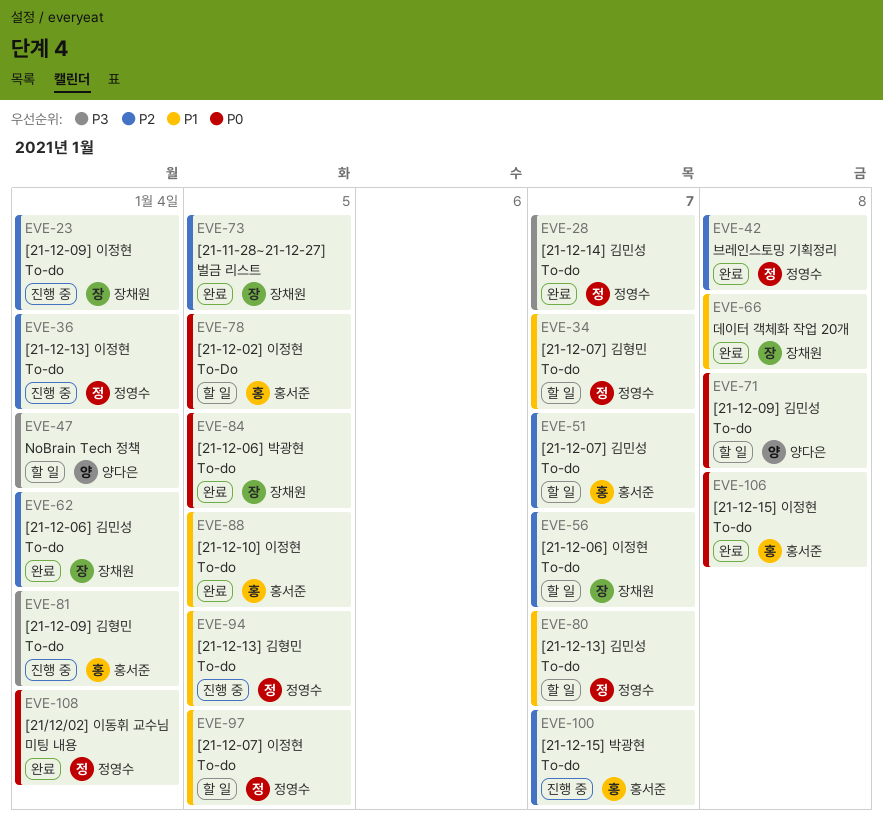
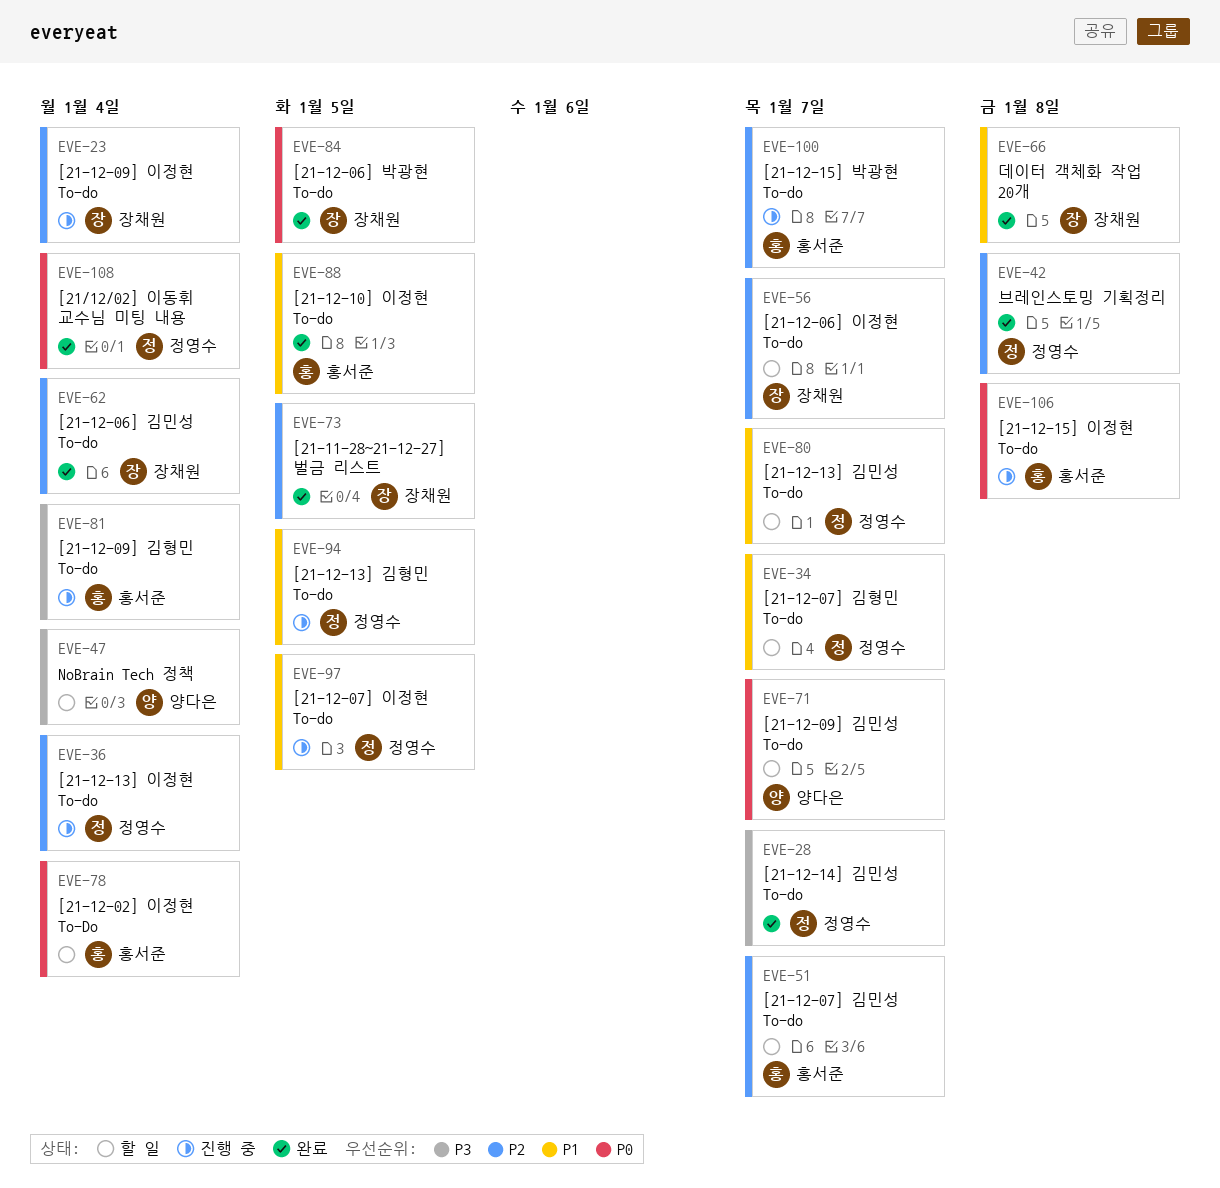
EVE-71, due: Jan 8 -> Jan 7
EVE-78, due: Jan 5 -> Jan 4
EVE-97, status: 할 일 -> 진행 중
EVE-106, status: 완료 -> 진행 중

